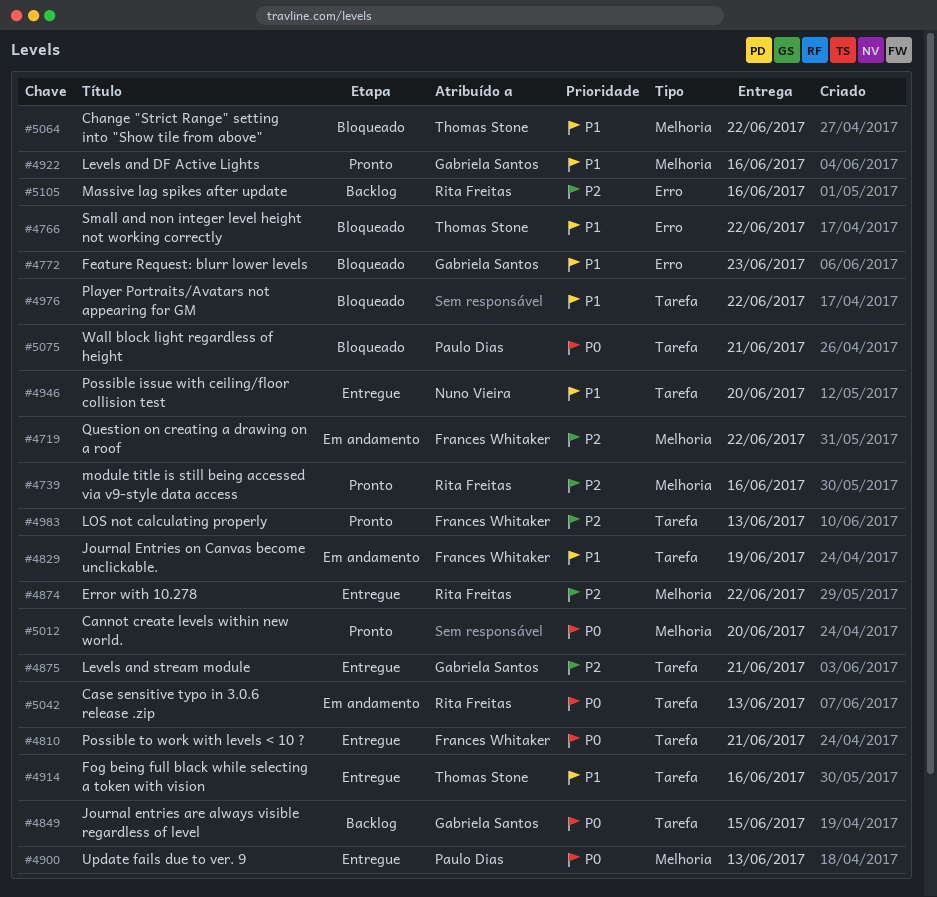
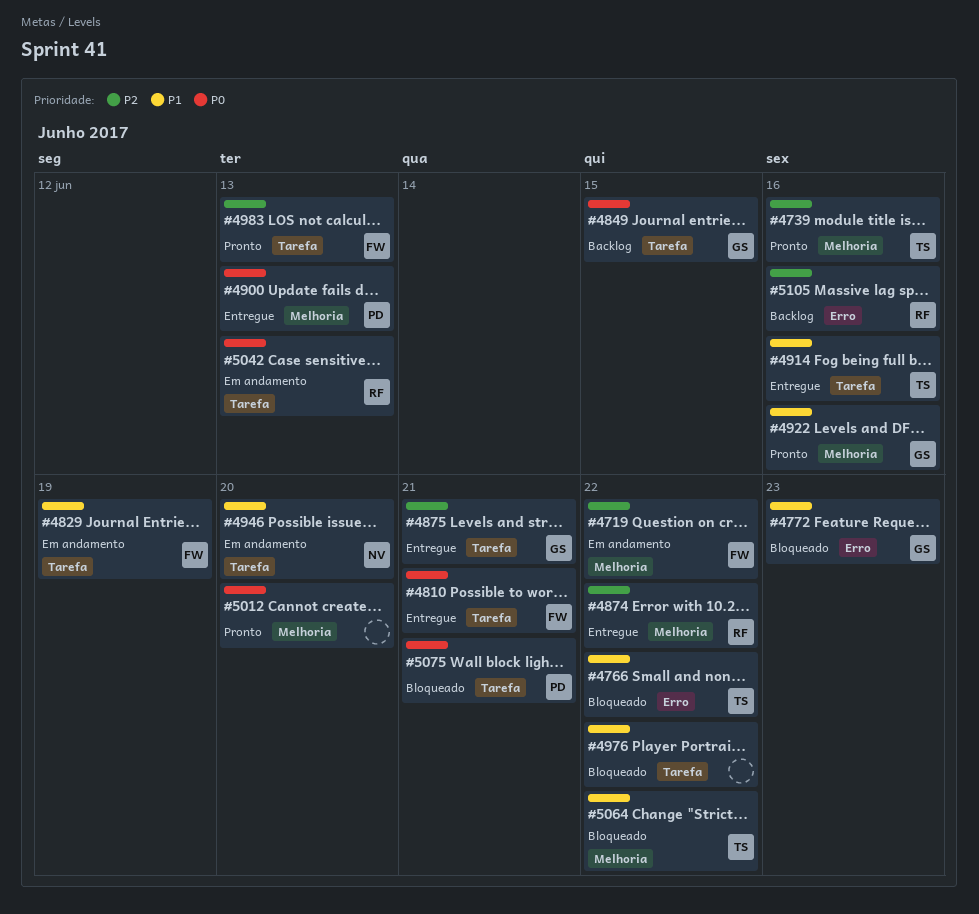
#4739, owner: Rita Freitas -> Thomas Stone
#4946, status: Entregue -> Em andamento

